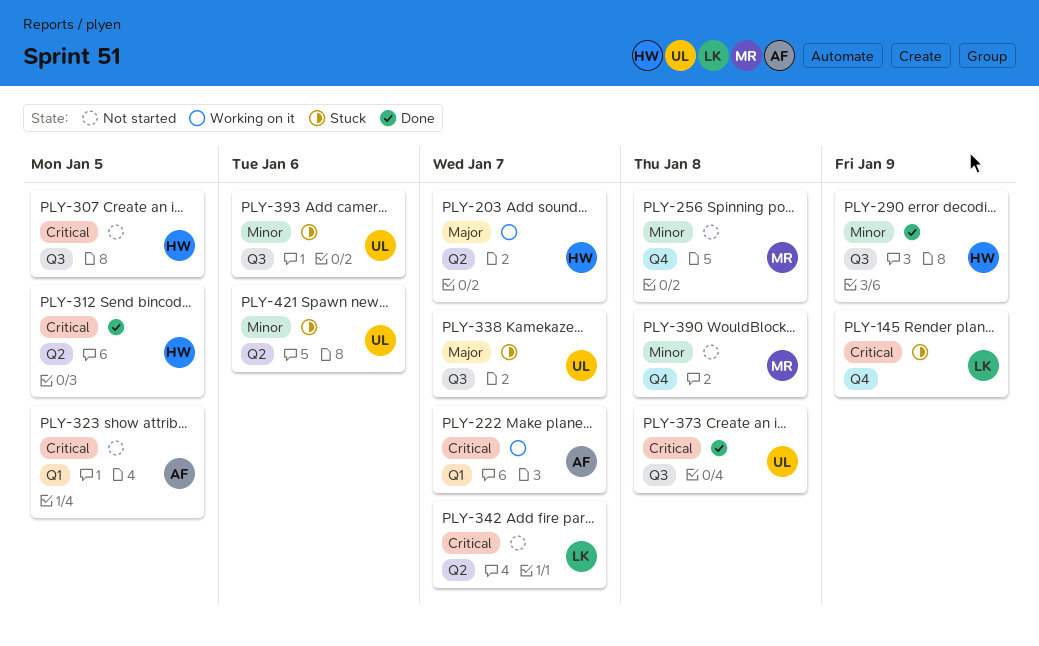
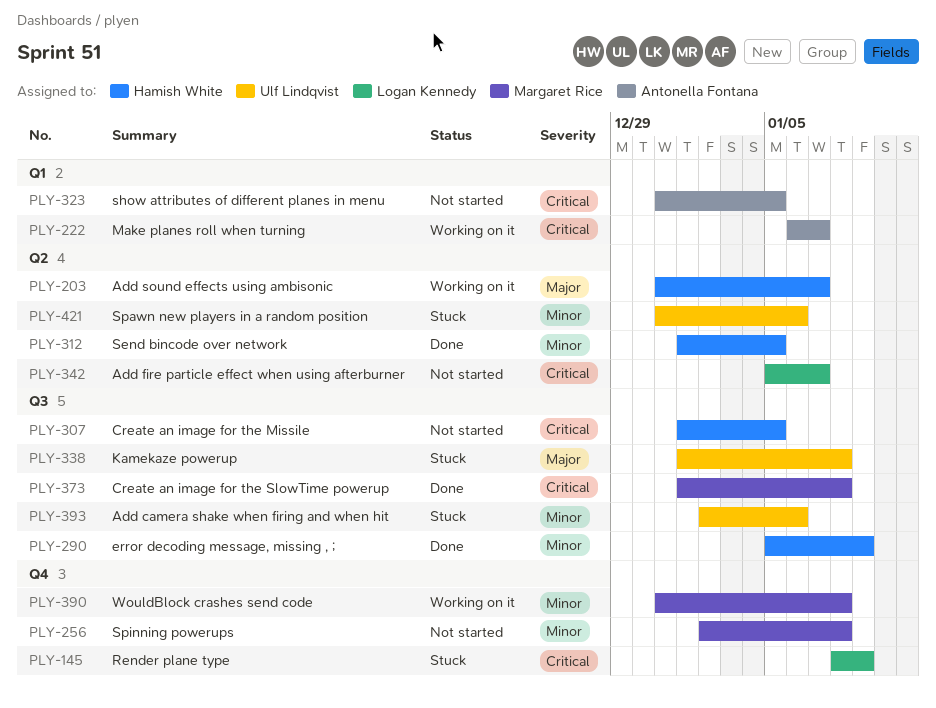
PLY-312, priority: Critical -> Minor
PLY-338, due: Jan 7 -> Jan 8
PLY-373, owner: Ulf Lindqvist -> Margaret Rice
PLY-390, status: Not started -> Working on it

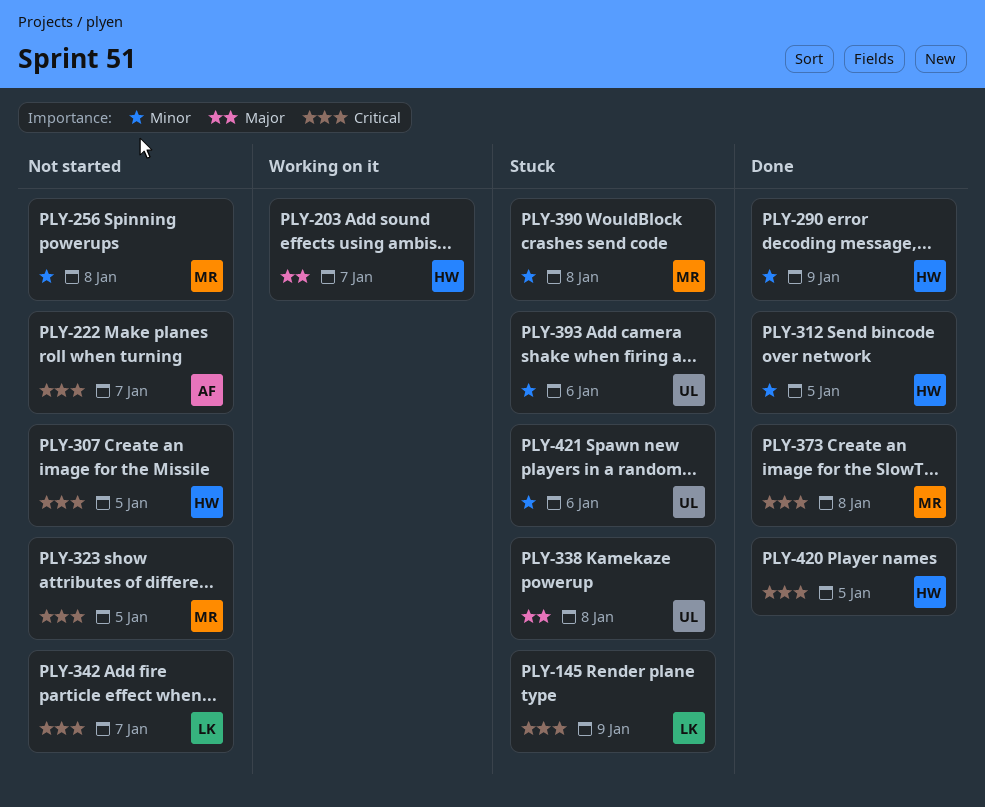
PLY-222, status: Working on it -> Not started
PLY-323, owner: Antonella Fontana -> Margaret Rice
PLY-390, status: Working on it -> Stuck
PLY-420: none -> present

